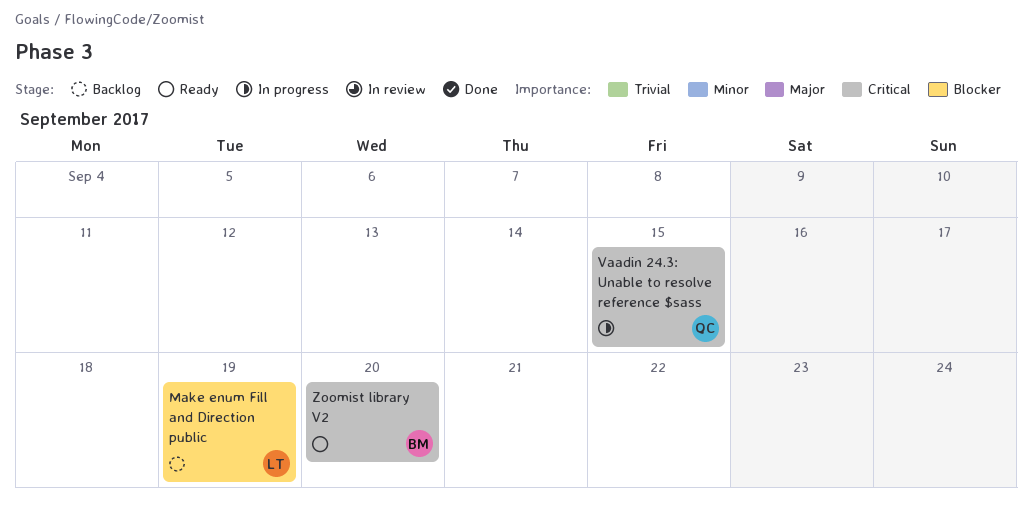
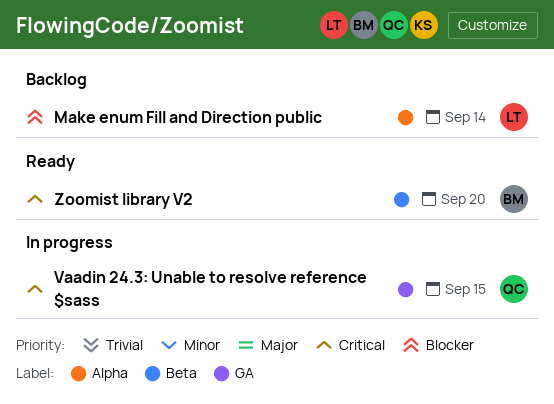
Make enum Fill and Direction public, due: Sep 19 -> Sep 14

